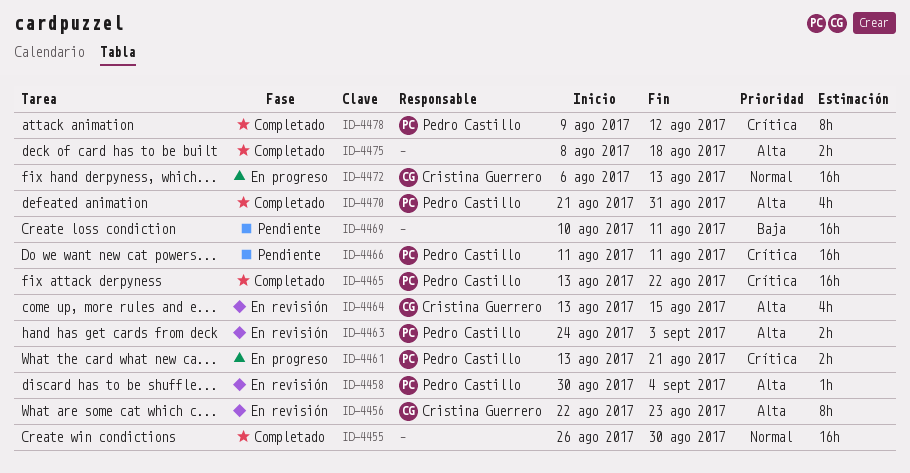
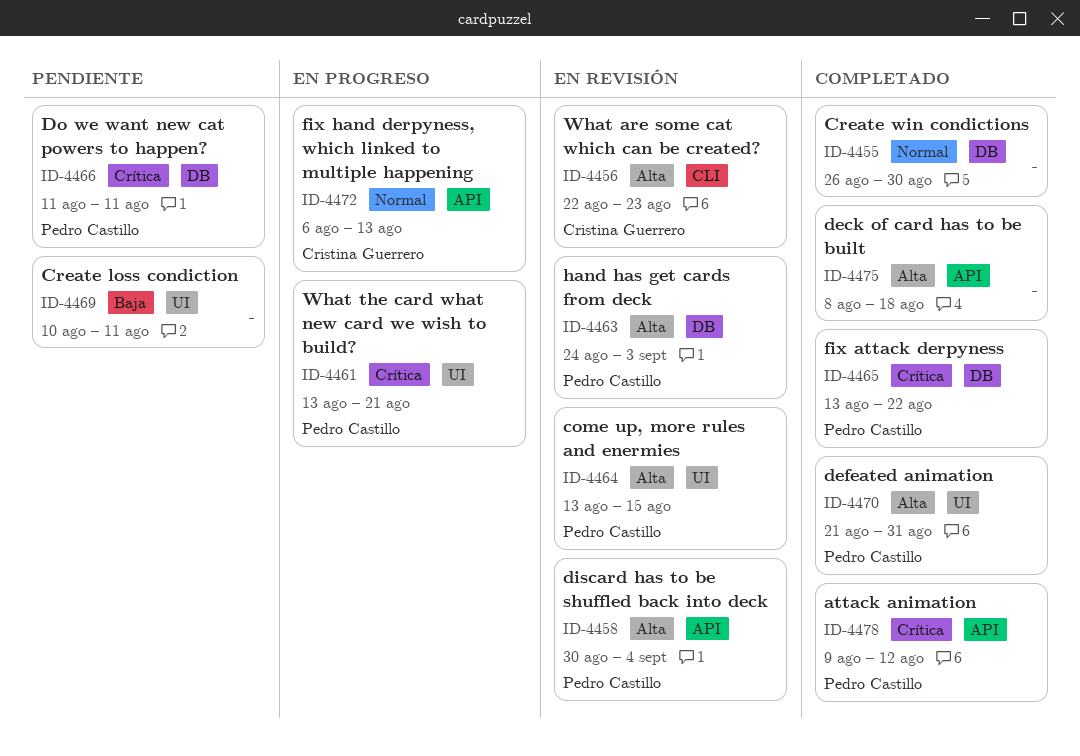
ID-4464, owner: Cristina Guerrero -> Pedro Castillo

